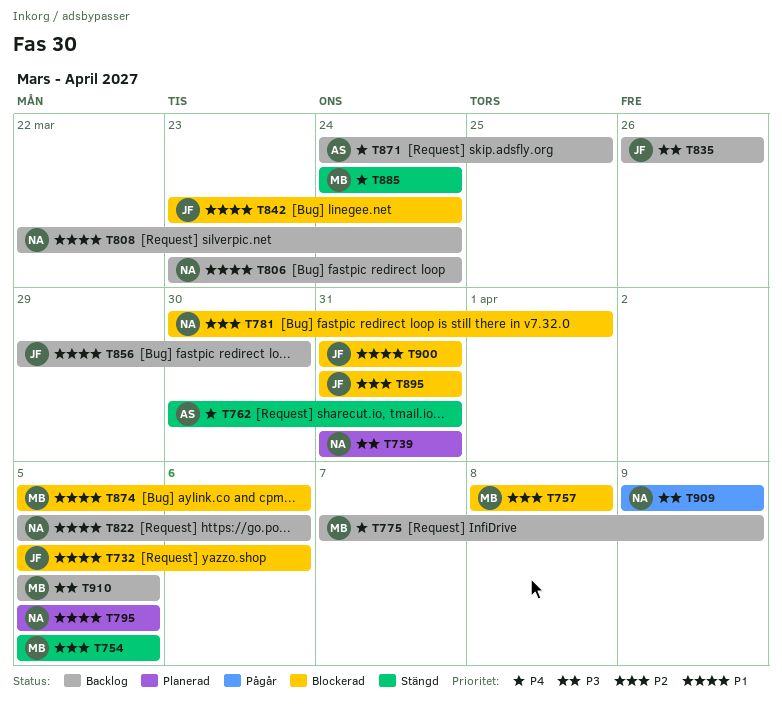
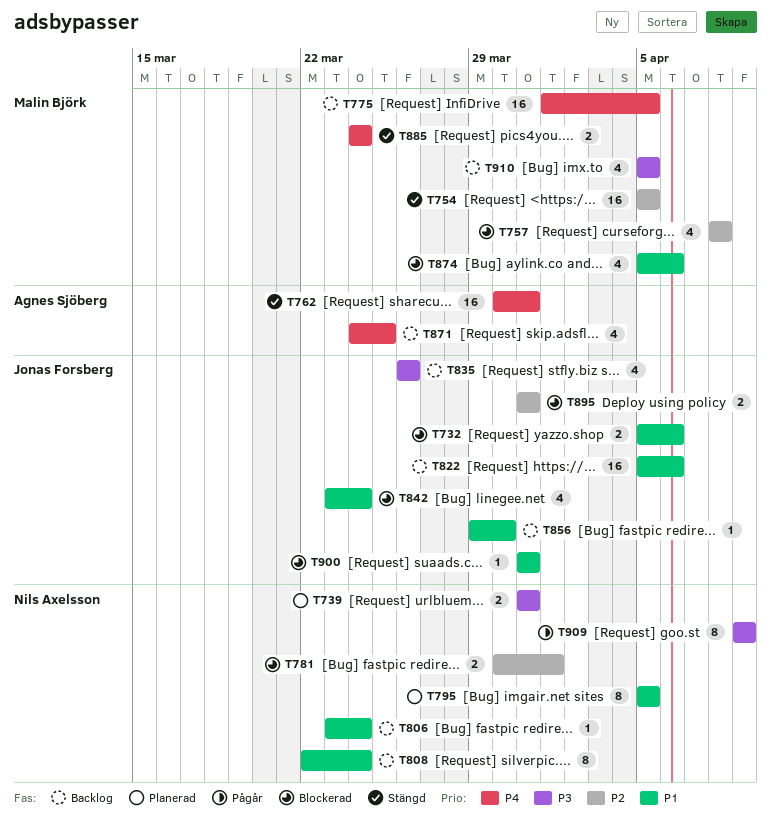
T775, start: Apr 7 -> Apr 1
T775, due: Apr 9 -> Apr 5
T822, owner: Nils Axelsson -> Jonas Forsberg

